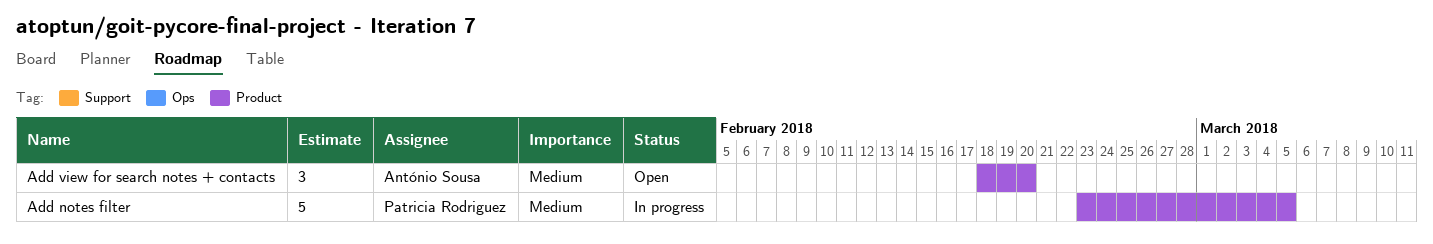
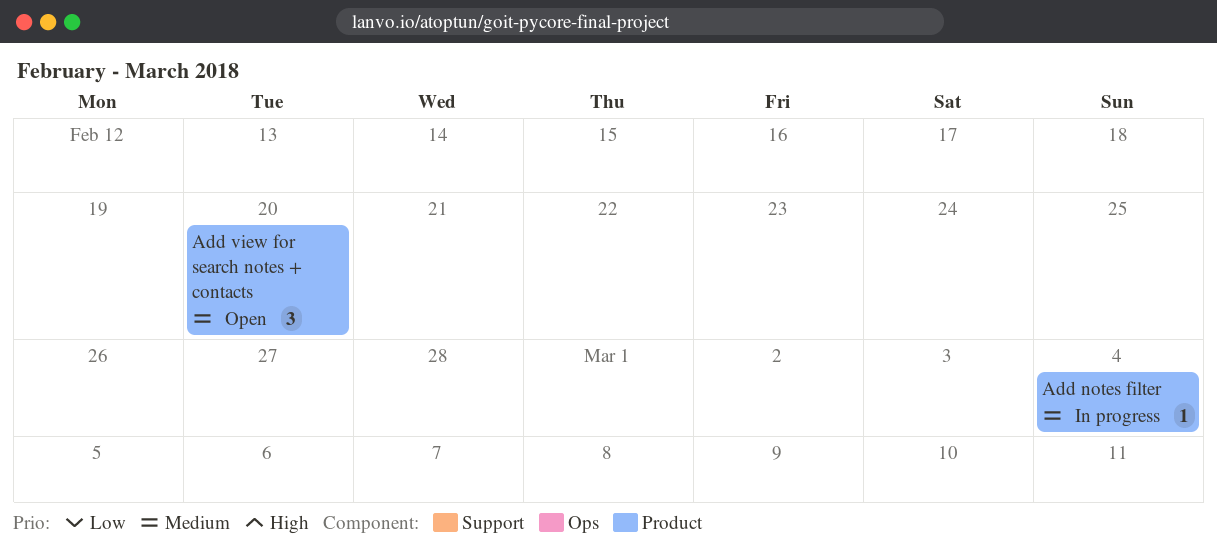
Add notes filter, estimate: 5 -> 1
Add notes filter, due: Mar 5 -> Mar 4

